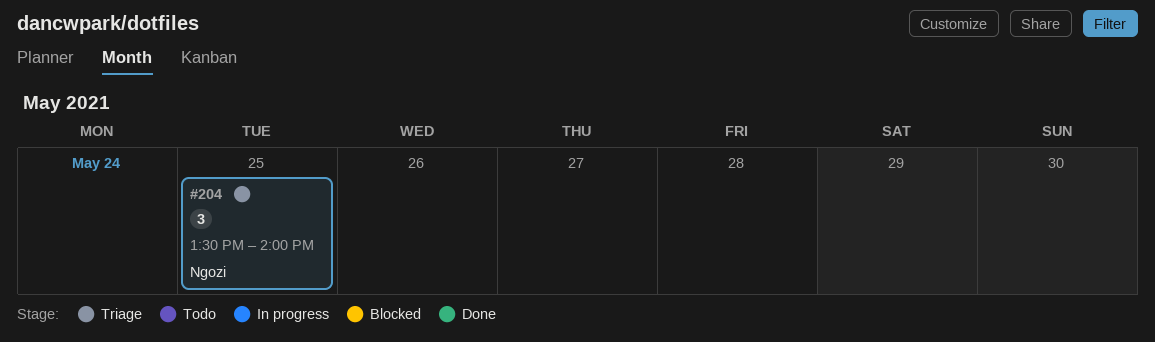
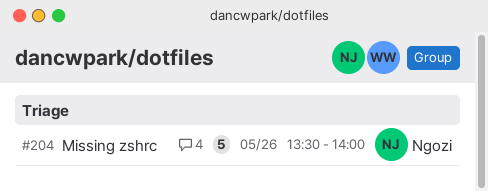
#204, estimate: 3 -> 5
#204, day: May 25 -> May 26

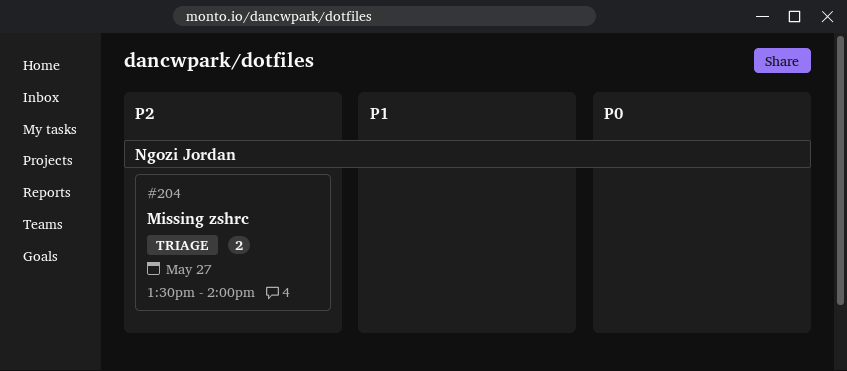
#204, estimate: 5 -> 2
#204, day: May 26 -> May 27

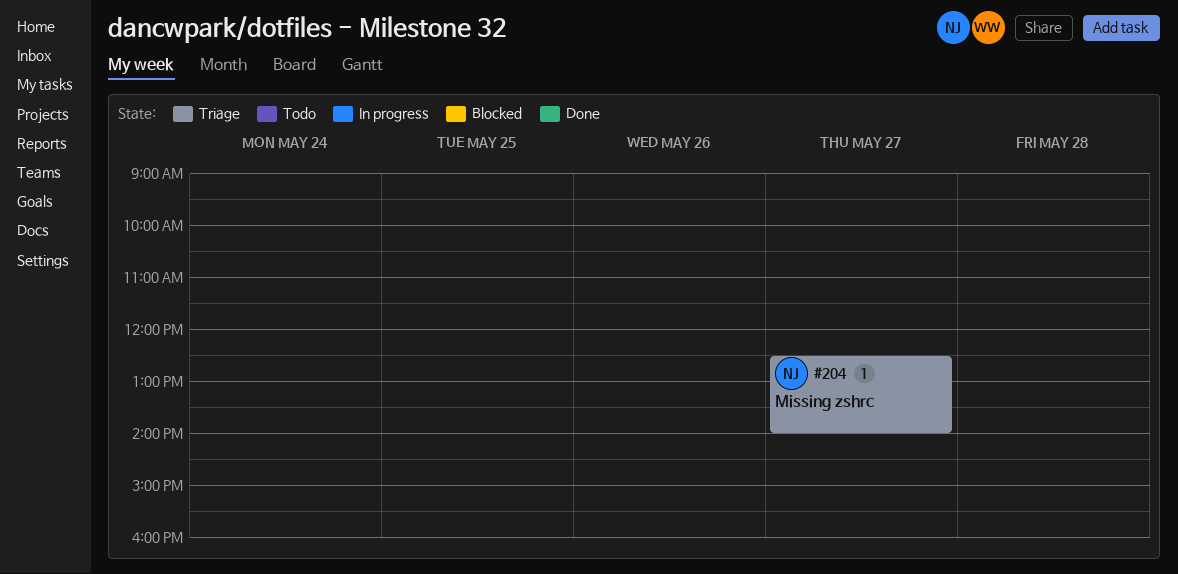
#204, estimate: 2 -> 1
#204, begins: 13:30 -> 12:30

